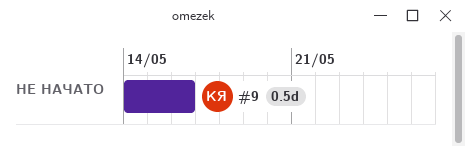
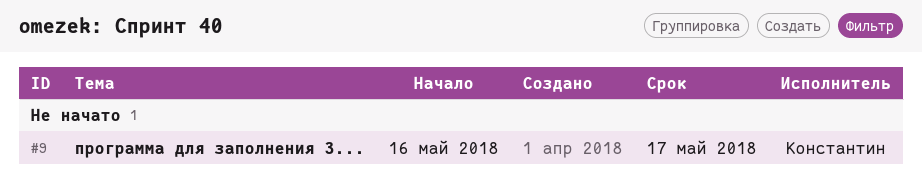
#9, start: May 14 -> May 16
#9, due: May 16 -> May 17

